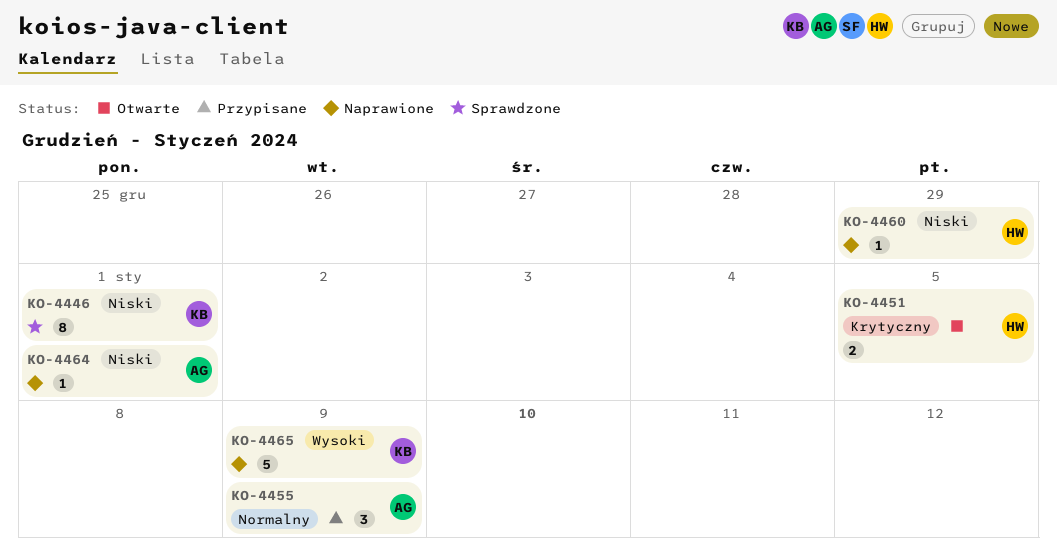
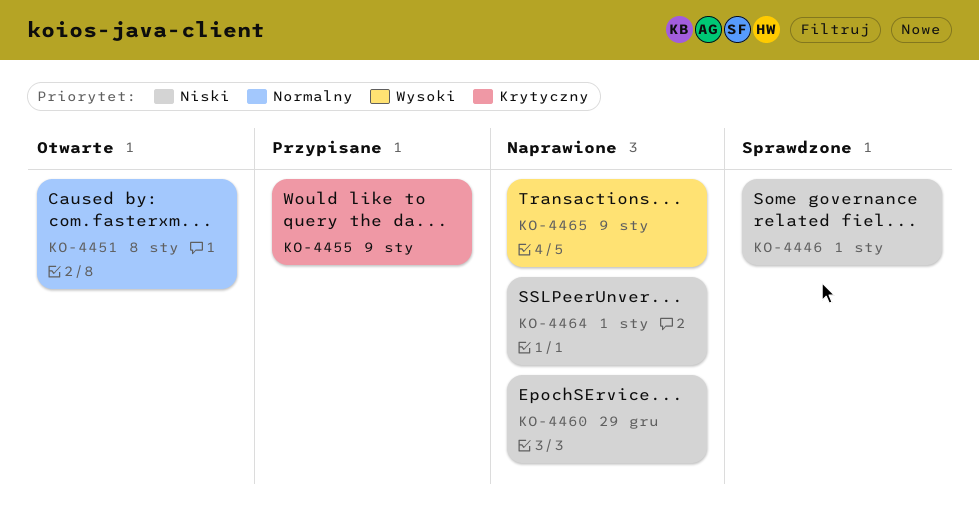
KO-4451, priority: Krytyczny -> Normalny
KO-4451, due: Jan 5 -> Jan 8
KO-4455, priority: Normalny -> Krytyczny

